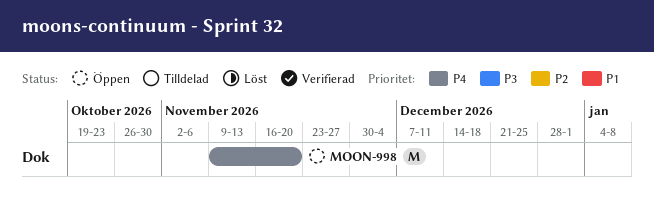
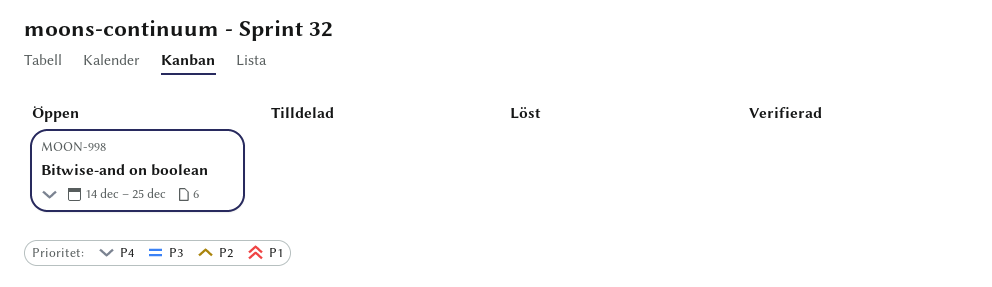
MOON-998, start: Nov 9 -> Dec 14
MOON-998, due: Nov 20 -> Dec 25

